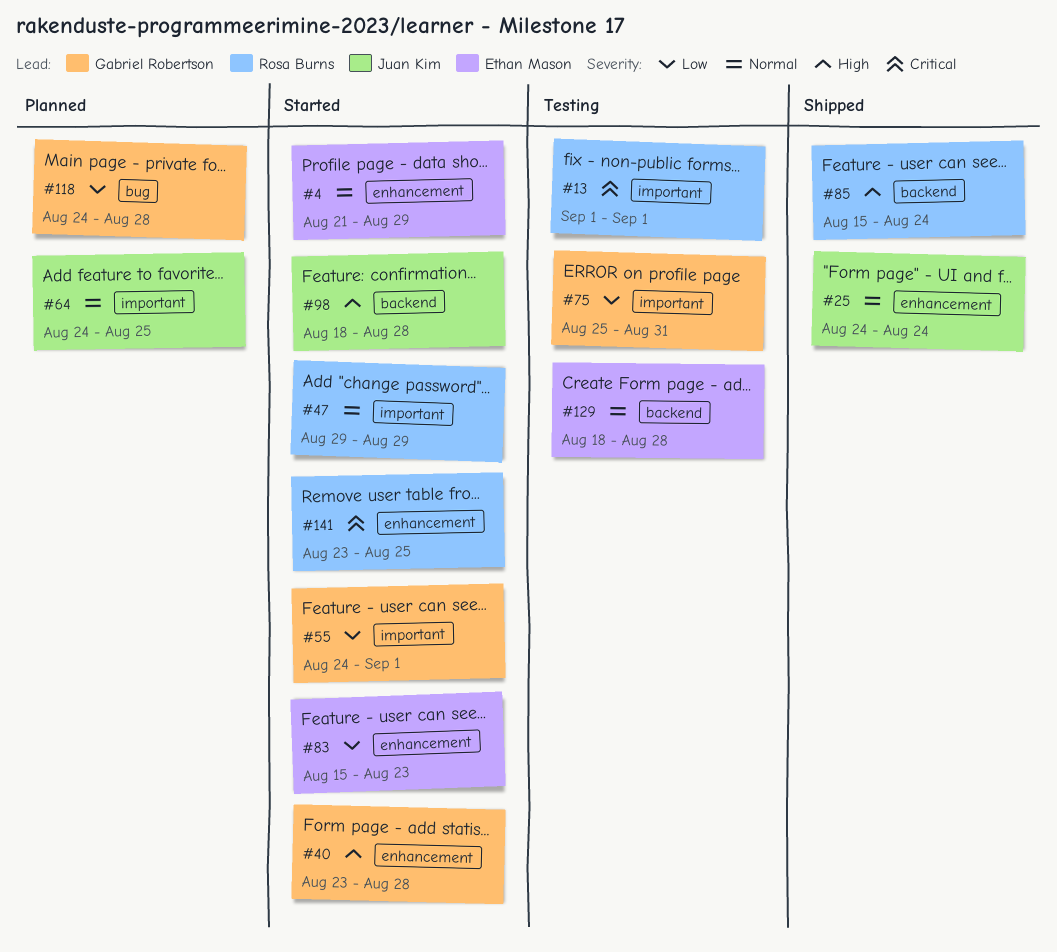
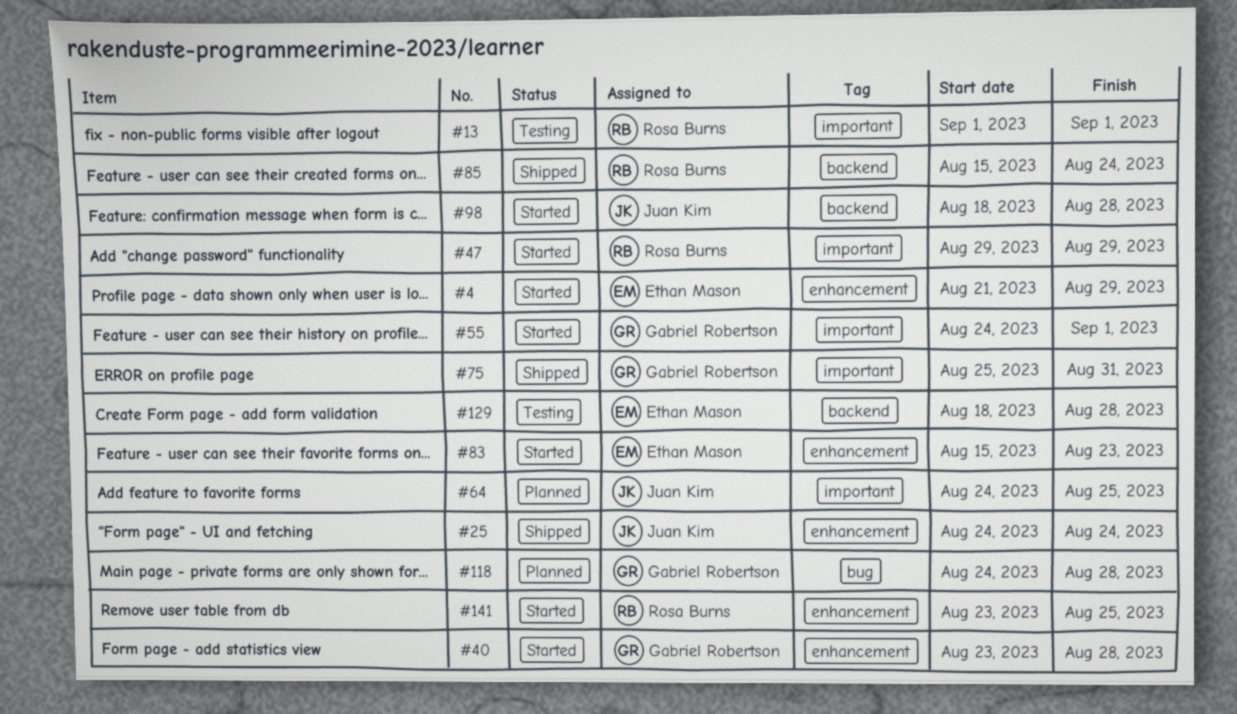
#75, status: Testing -> Shipped

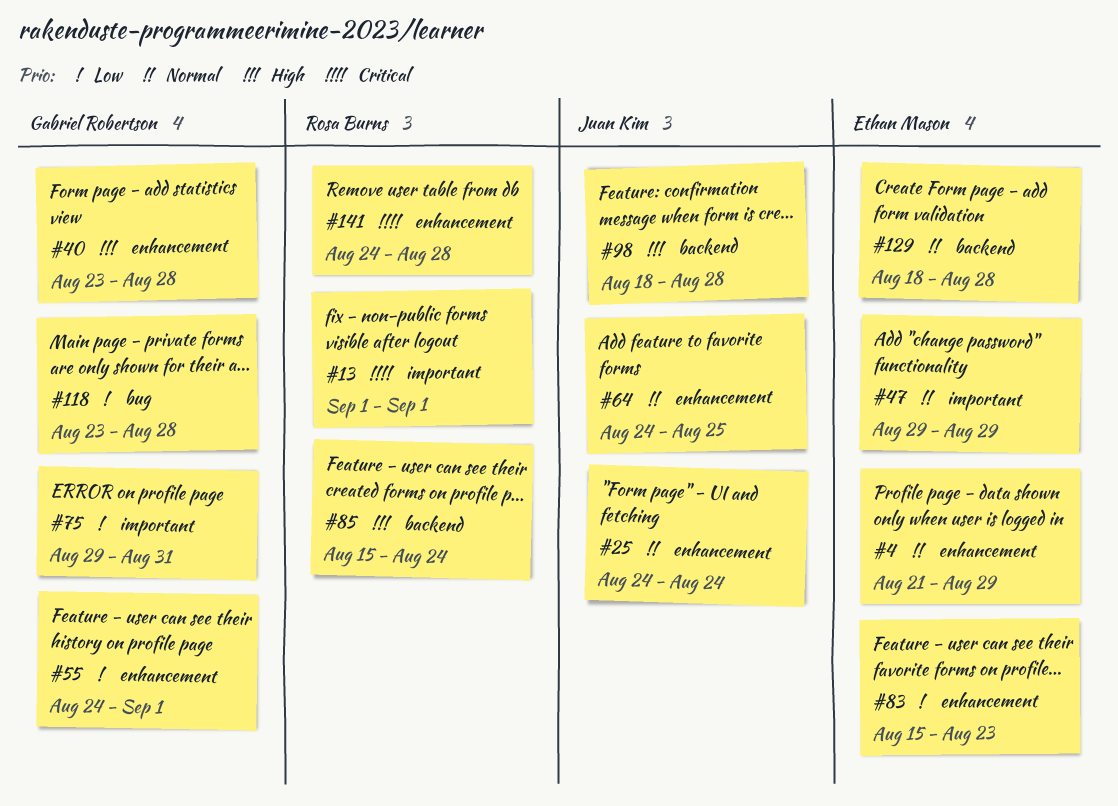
#47, owner: Rosa Burns -> Ethan Mason
#55, label: important -> enhancement
#64, label: important -> enhancement
#75, start: Aug 25 -> Aug 29
#118, start: Aug 24 -> Aug 23
#141, start: Aug 23 -> Aug 24
#141, due: Aug 25 -> Aug 28

